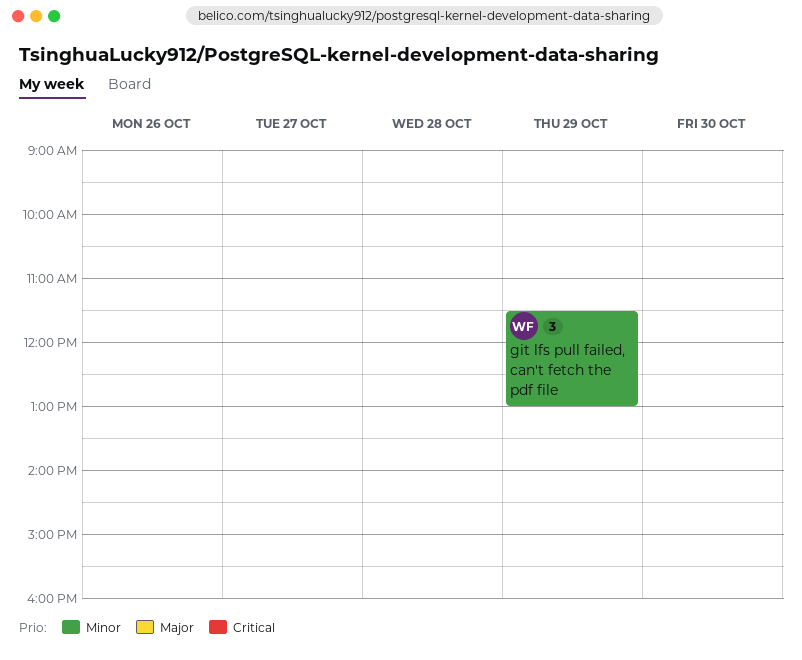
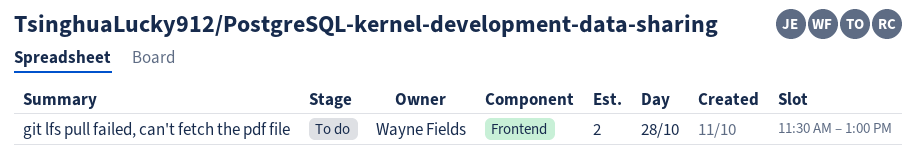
git lfs pull failed, can't fetch the pdf file, estimate: 3 -> 2
git lfs pull failed, can't fetch the pdf file, day: Oct 29 -> Oct 28

